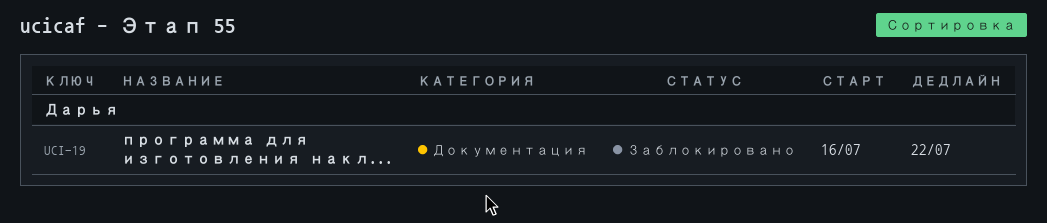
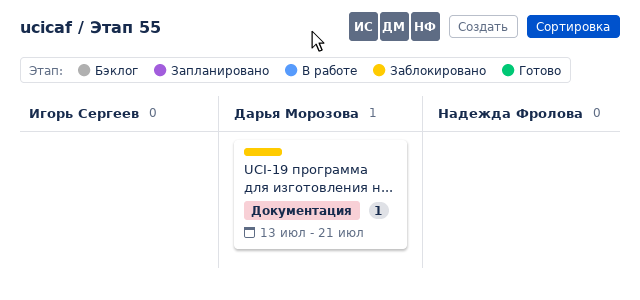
UCI-19, start: Jul 16 -> Jul 13
UCI-19, due: Jul 22 -> Jul 21

